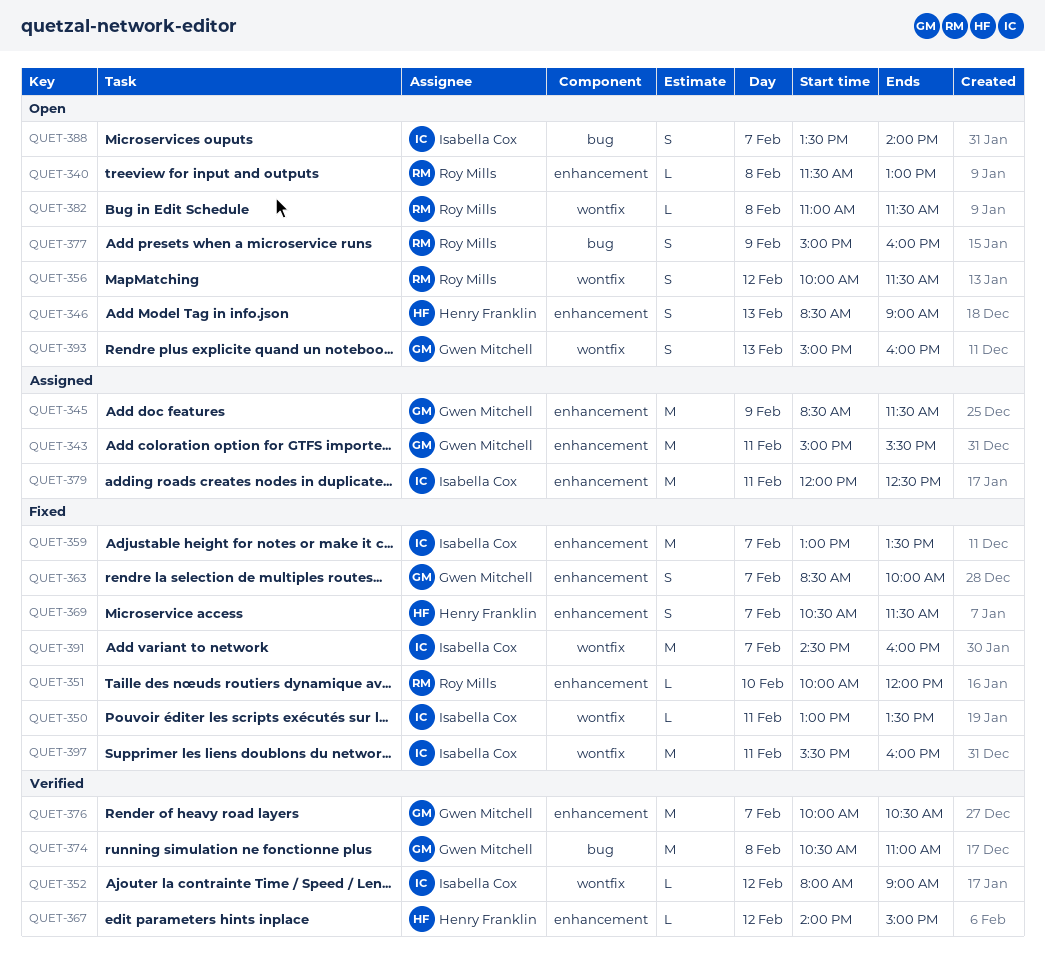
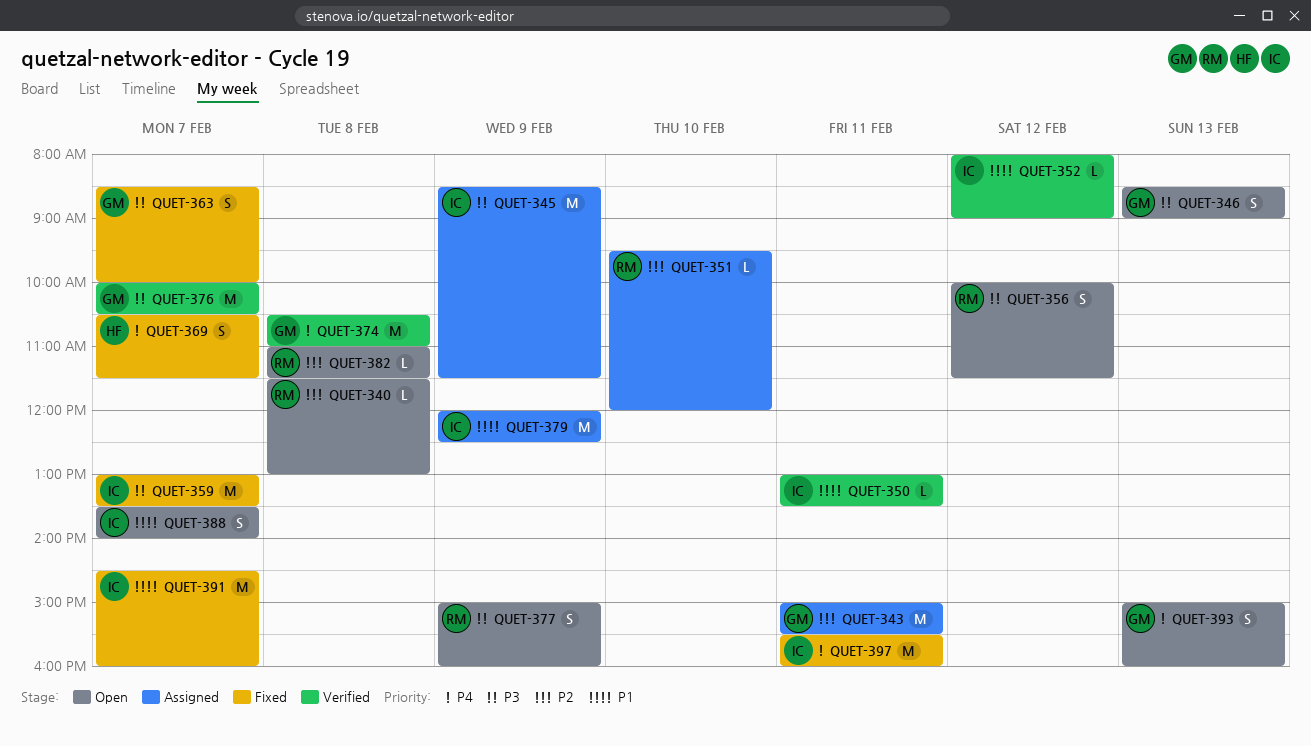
QUET-345, owner: Gwen Mitchell -> Isabella Cox
QUET-346, owner: Henry Franklin -> Gwen Mitchell
QUET-350, status: Fixed -> Verified
QUET-351, status: Fixed -> Assigned
QUET-351, begins: 10:00 -> 09:30
QUET-367: present -> none
QUET-379, day: Feb 11 -> Feb 9

